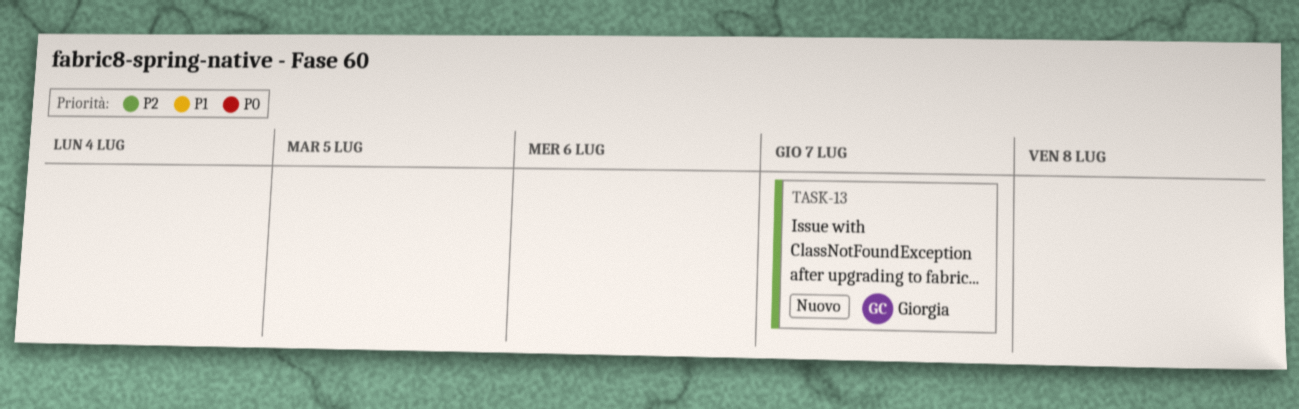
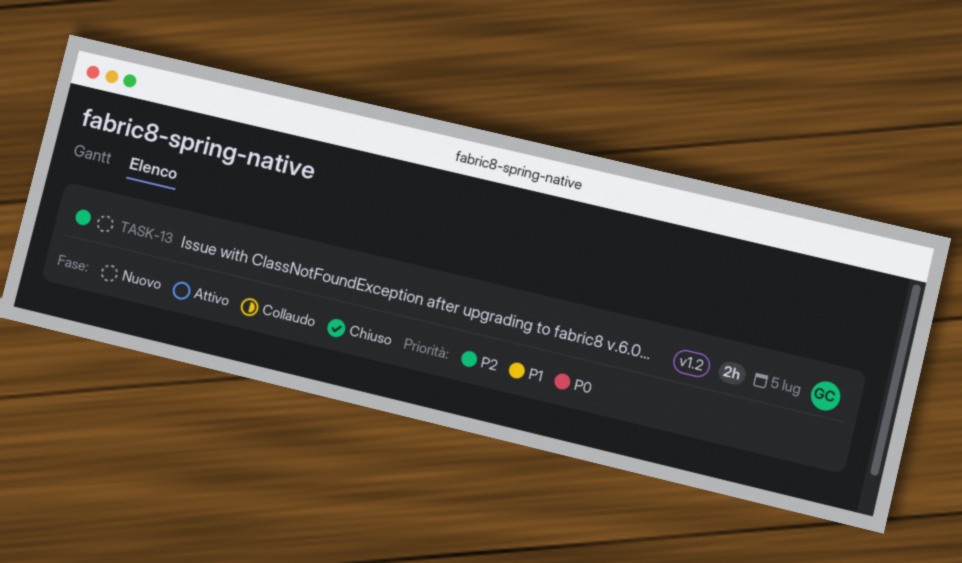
TASK-13, due: Jul 7 -> Jul 5

